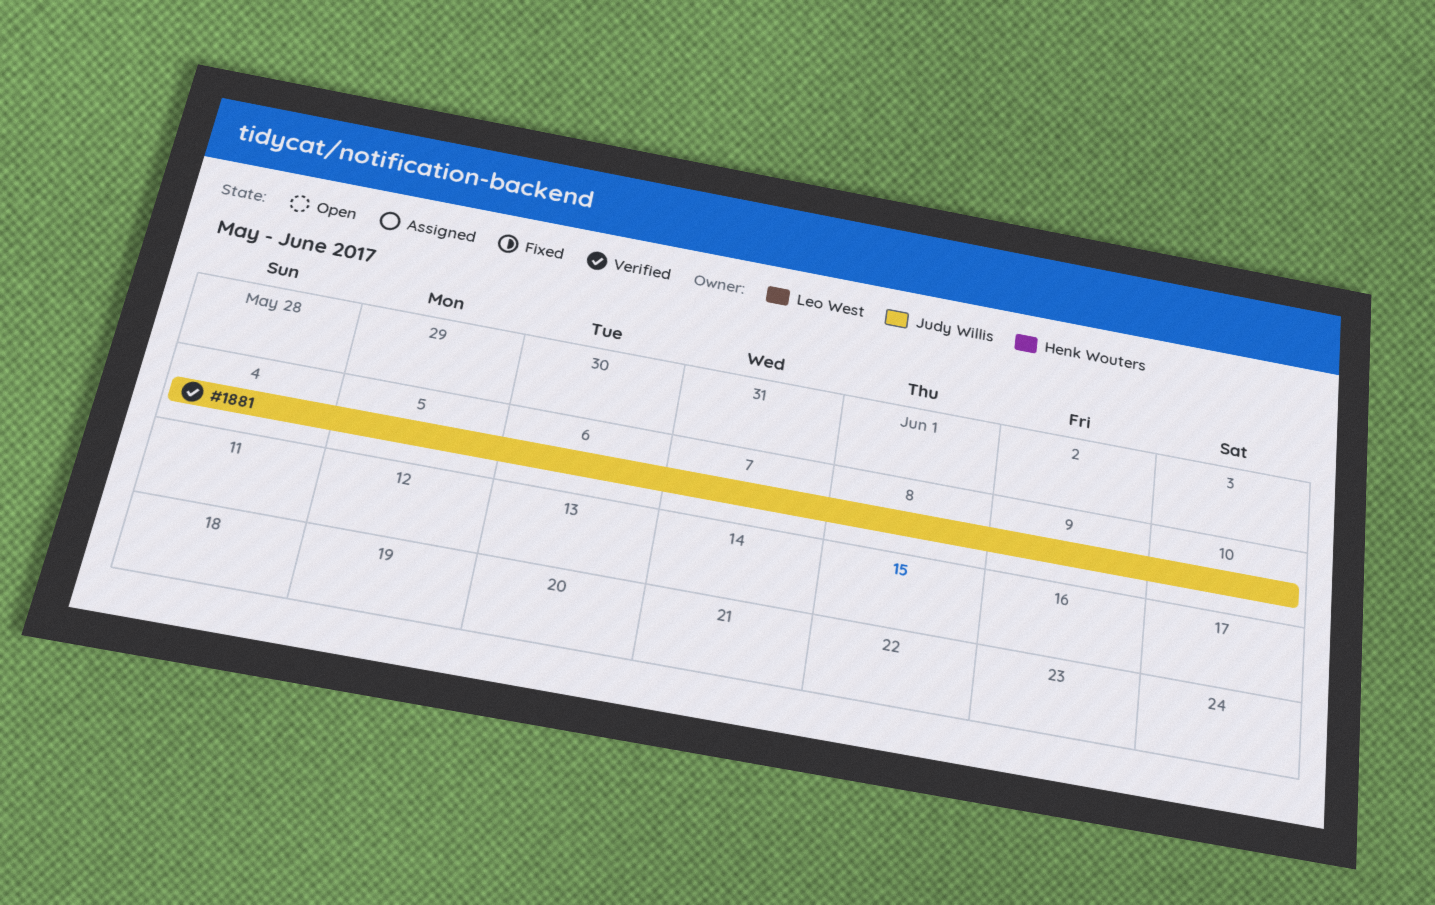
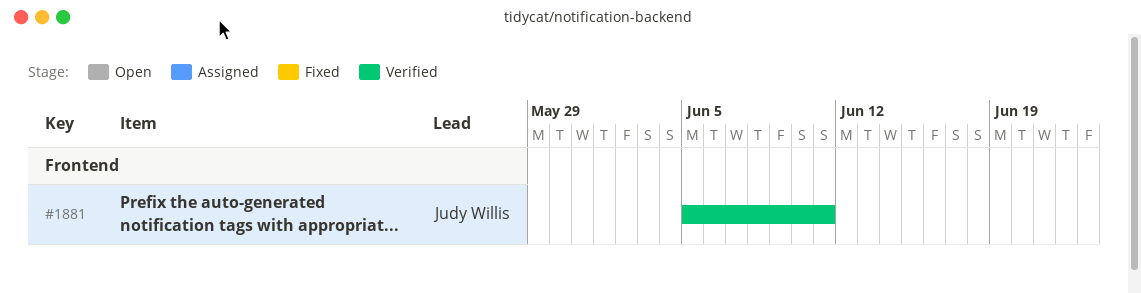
#1881, start: Jun 4 -> Jun 5
#1881, due: Jun 10 -> Jun 11

